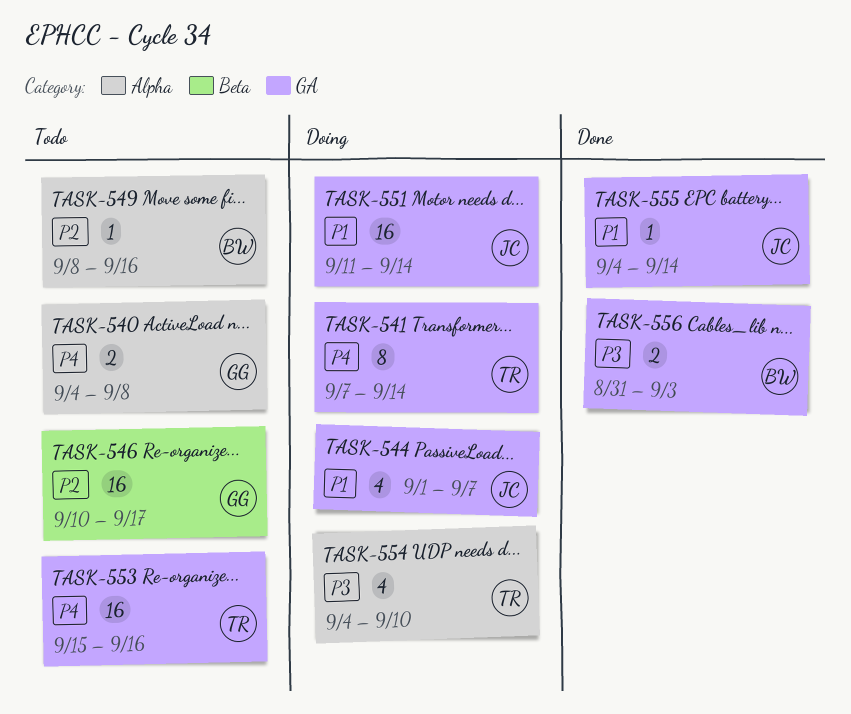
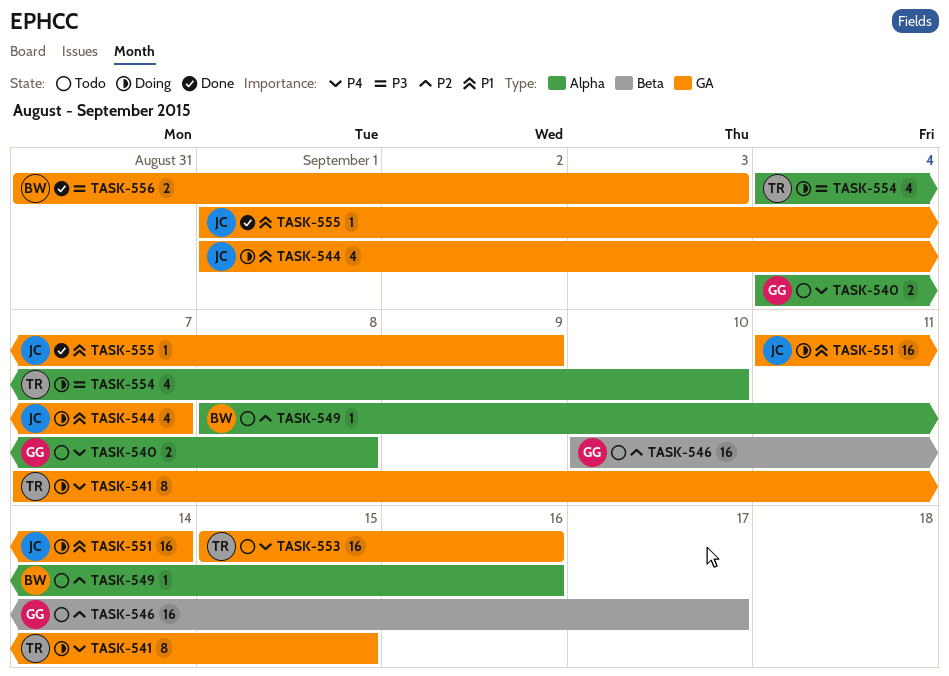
TASK-541, due: Sep 14 -> Sep 15
TASK-555, start: Sep 4 -> Sep 1
TASK-555, due: Sep 14 -> Sep 9

